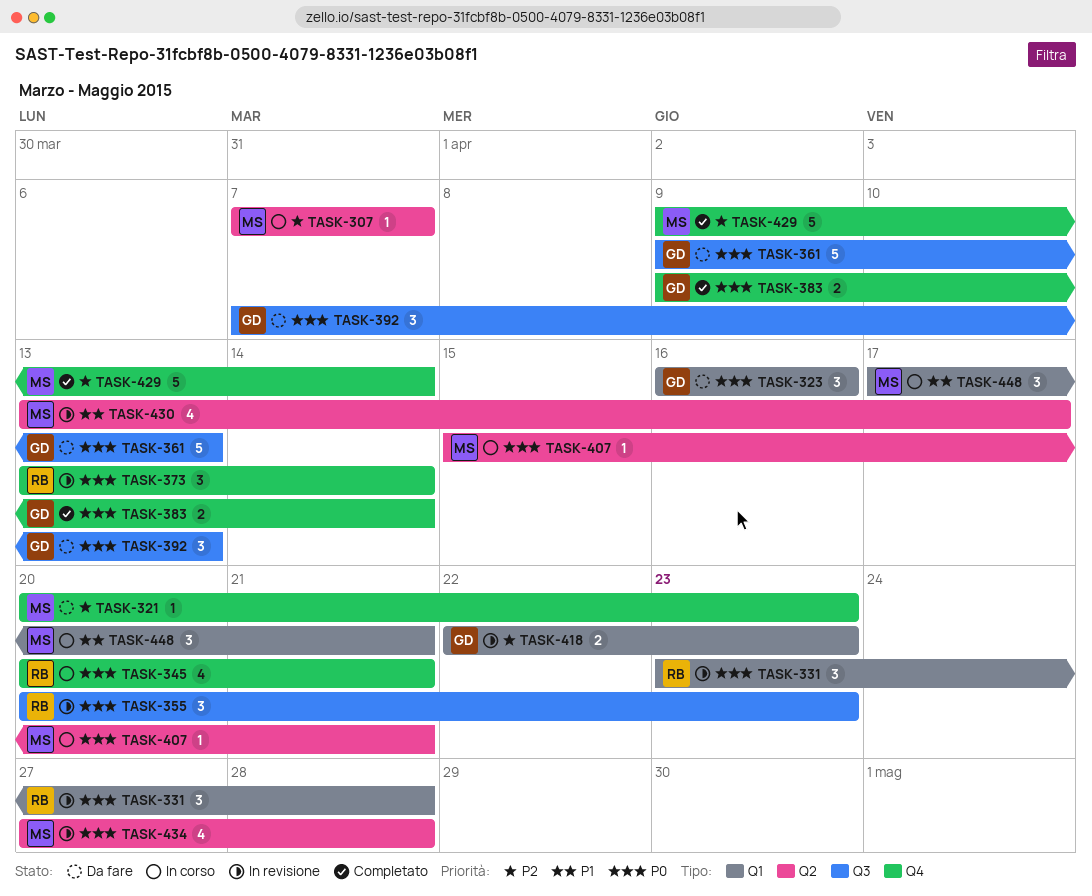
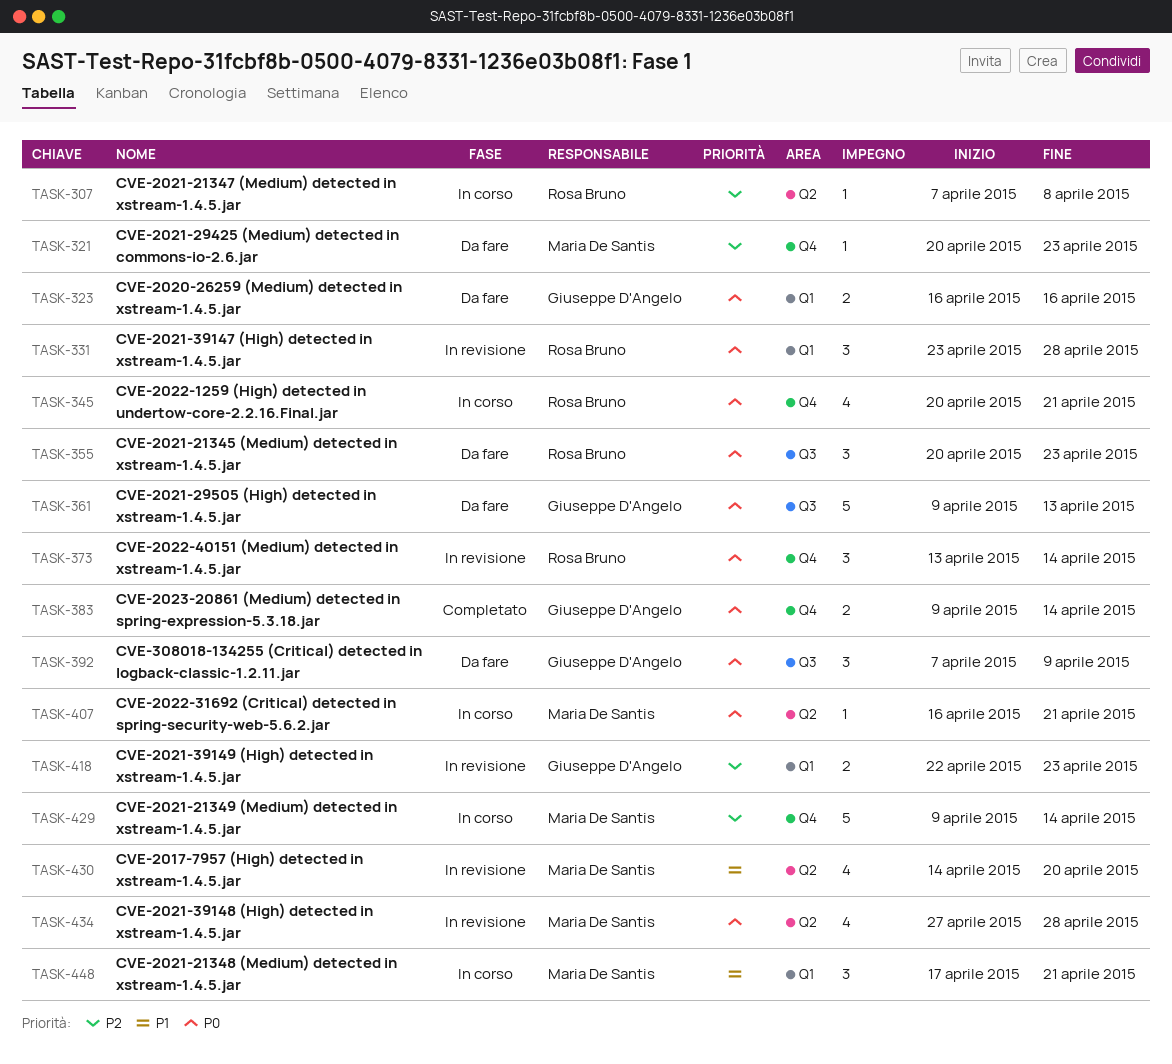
TASK-307, owner: Maria De Santis -> Rosa Bruno
TASK-307, due: Apr 7 -> Apr 8
TASK-323, estimate: 3 -> 2
TASK-355, status: In revisione -> Da fare
TASK-392, due: Apr 13 -> Apr 9
TASK-407, start: Apr 15 -> Apr 16
TASK-429, status: Completato -> In corso
TASK-430, start: Apr 13 -> Apr 14
TASK-430, due: Apr 17 -> Apr 20

